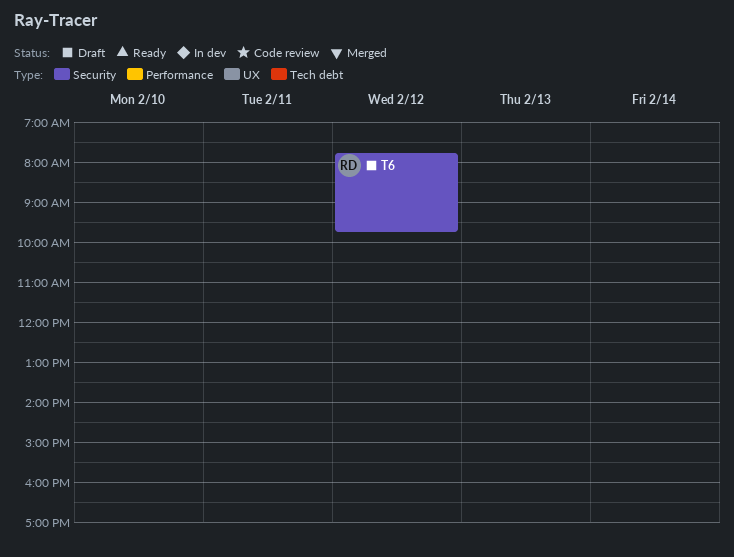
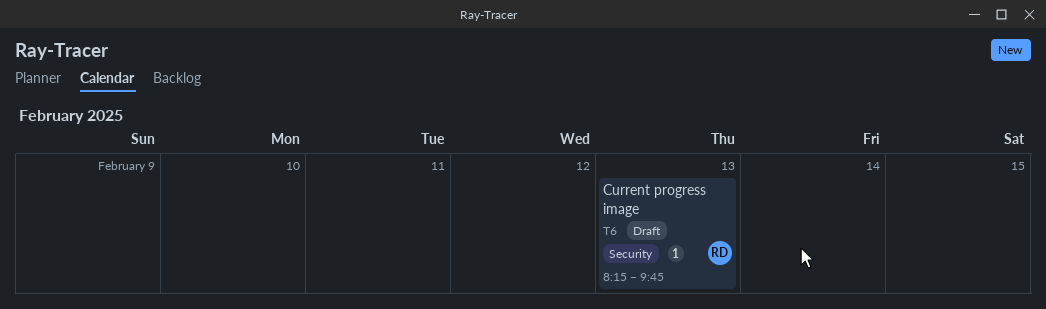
T6, day: Feb 12 -> Feb 13
T6, begins: 07:45 -> 08:15

